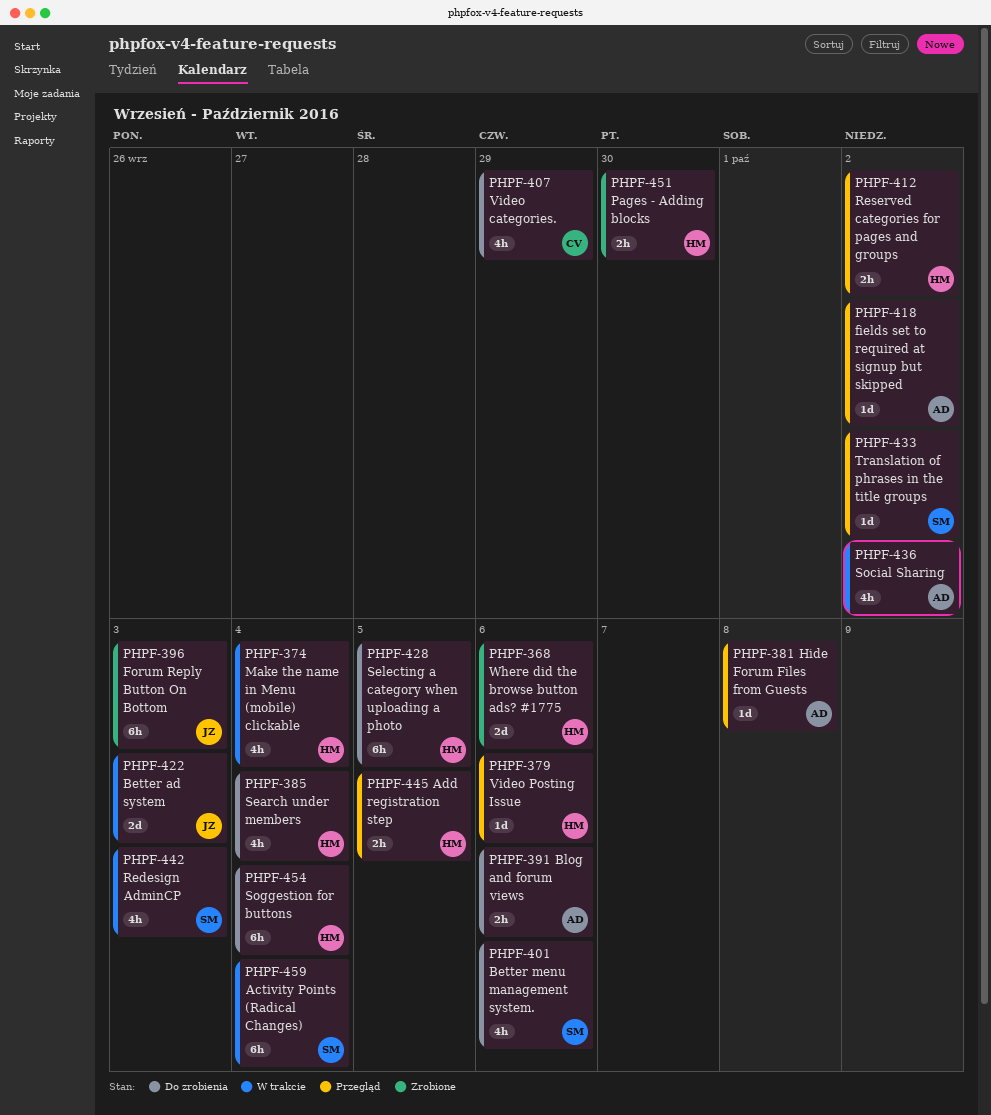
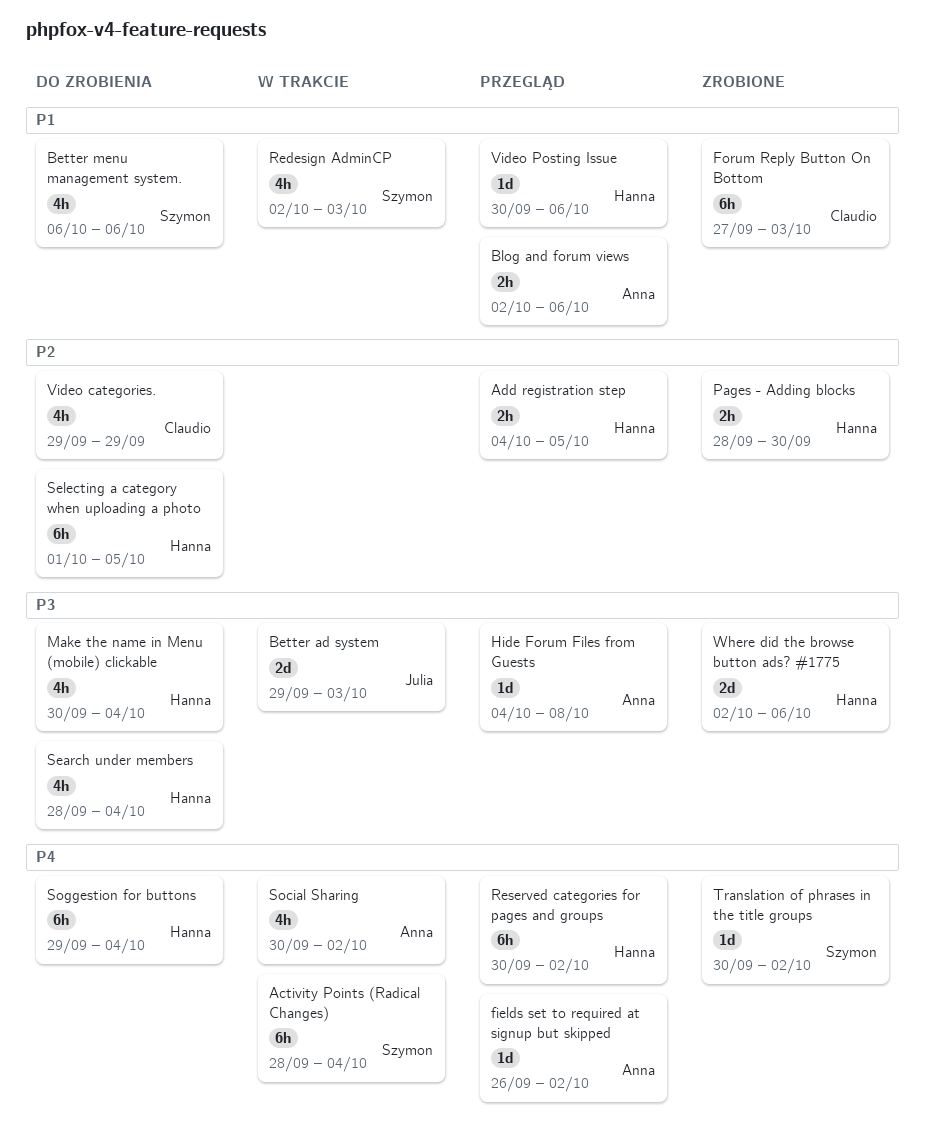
Blog and forum views, status: Do zrobienia -> Przegląd
Forum Reply Button On Bottom, owner: Julia -> Claudio
Make the name in Menu (mobile) clickable, status: W trakcie -> Do zrobienia
Reserved categories for pages and groups, estimate: 2h -> 6h
Translation of phrases in the title groups, status: Przegląd -> Zrobione

